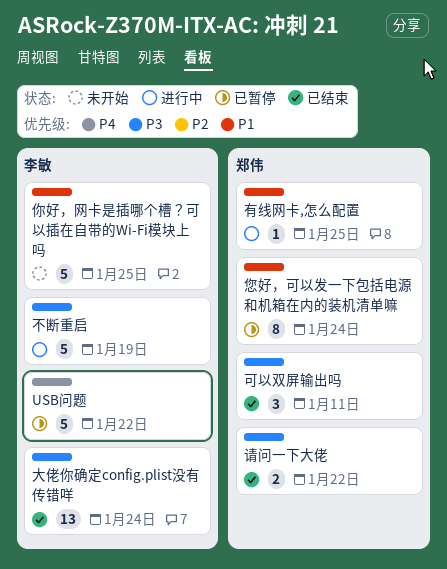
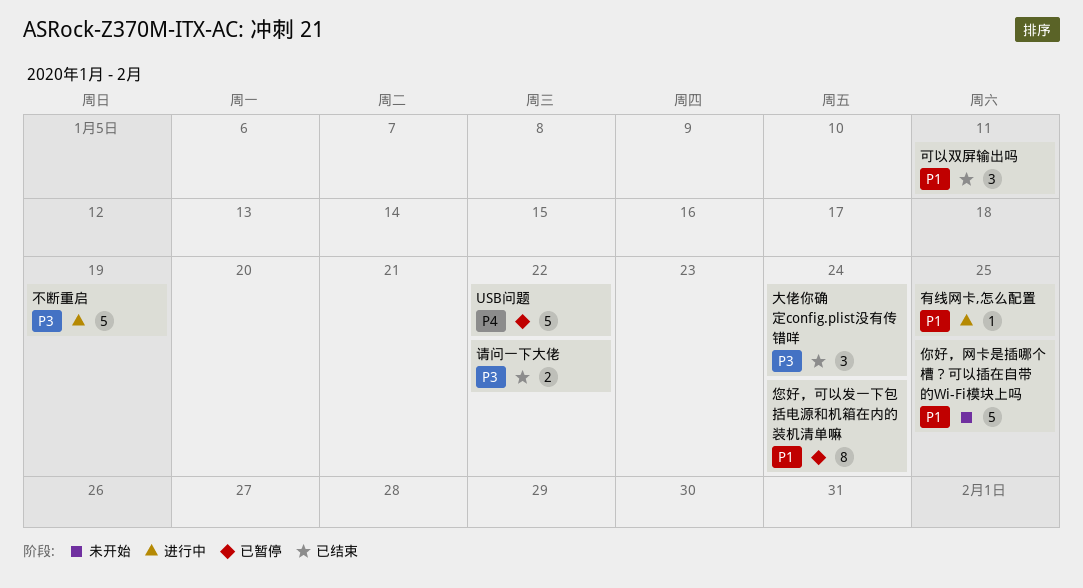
可以双屏输出吗, priority: P3 -> P1
大佬你确定config.plist没有传错咩, estimate: 13 -> 3

